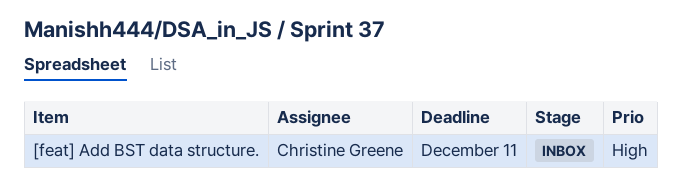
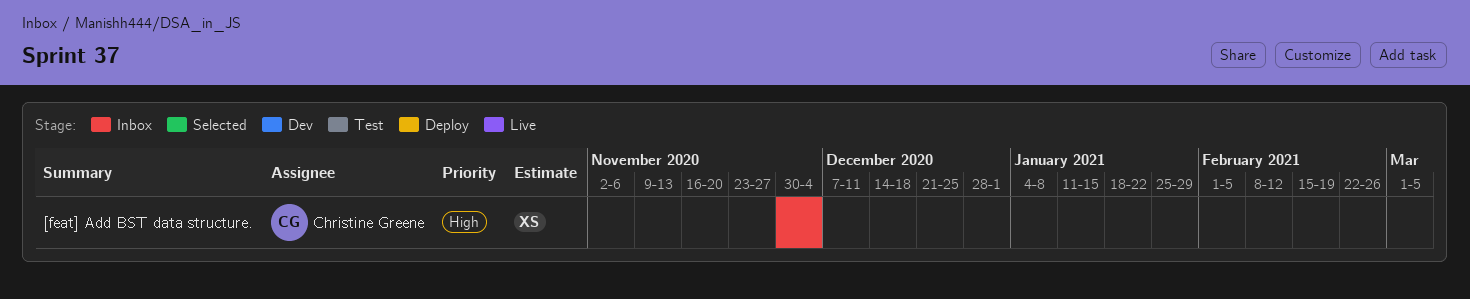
[feat] Add BST data structure., due: Dec 11 -> Dec 4

